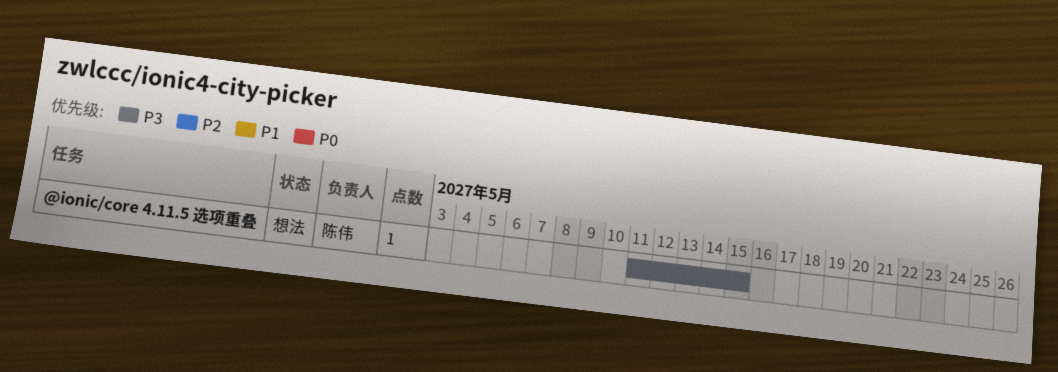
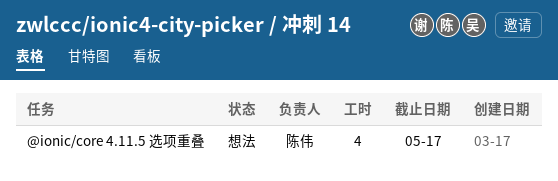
@ionic/core 4.11.5 选项重叠, estimate: 1 -> 4
@ionic/core 4.11.5 选项重叠, due: May 15 -> May 17

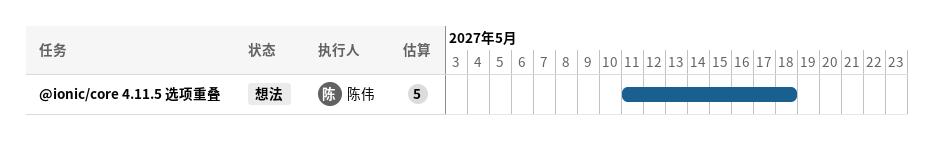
@ionic/core 4.11.5 选项重叠, estimate: 4 -> 5
@ionic/core 4.11.5 选项重叠, due: May 17 -> May 18

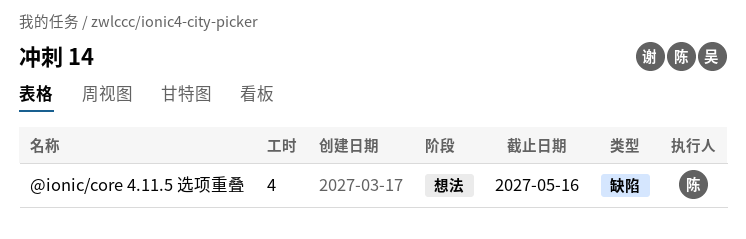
@ionic/core 4.11.5 选项重叠, estimate: 5 -> 4
@ionic/core 4.11.5 选项重叠, due: May 18 -> May 16

